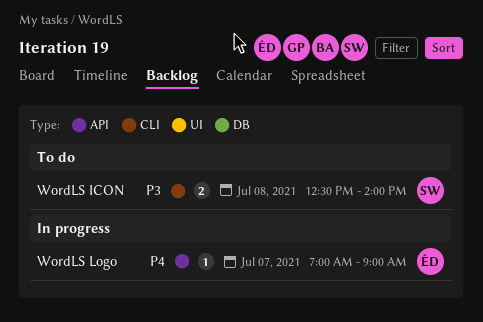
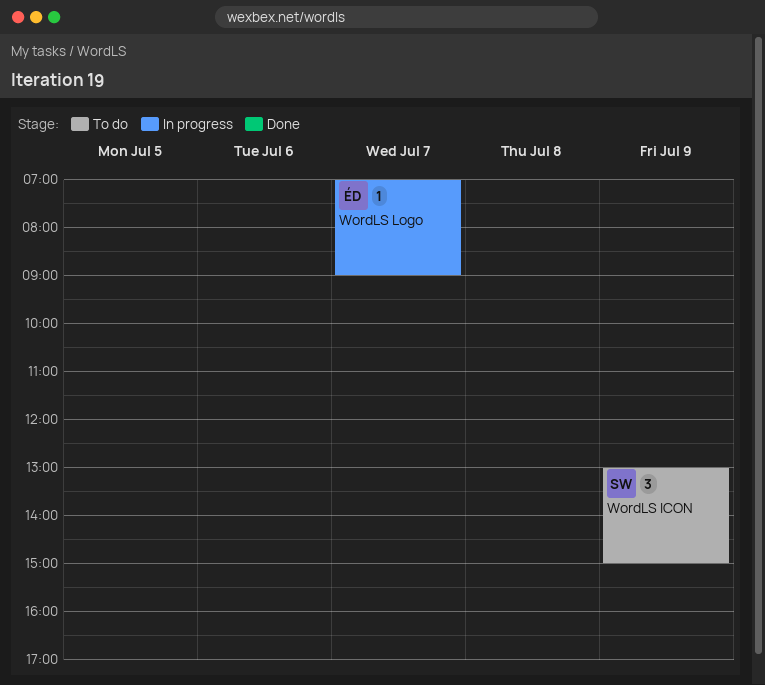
WordLS ICON, estimate: 2 -> 3
WordLS ICON, day: Jul 8 -> Jul 9
WordLS ICON, begins: 12:30 -> 13:00
WordLS ICON, ends: 14:00 -> 15:00

